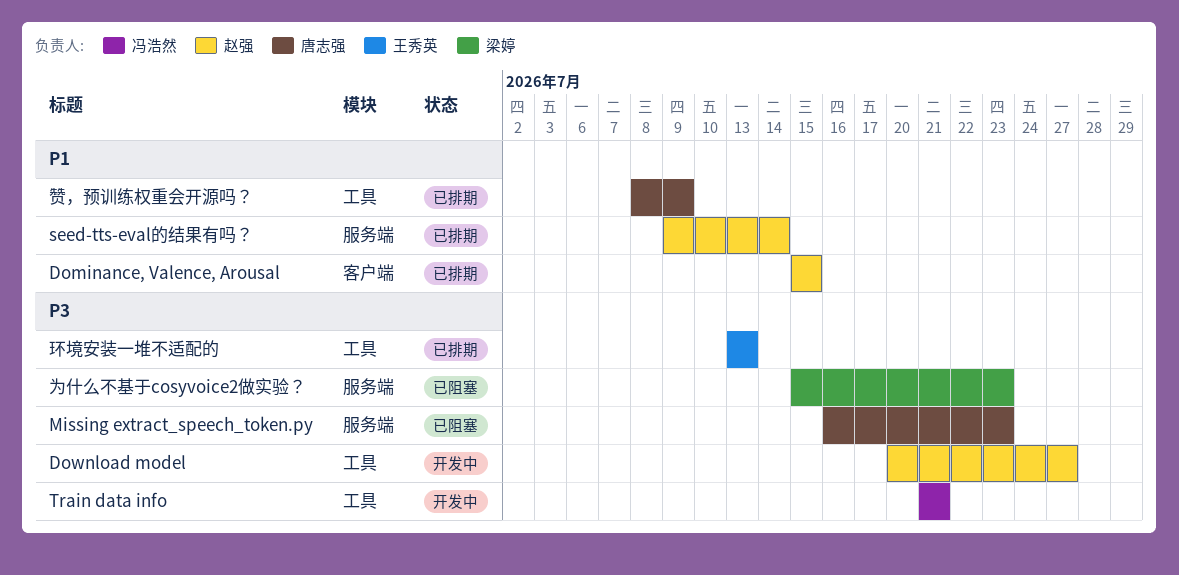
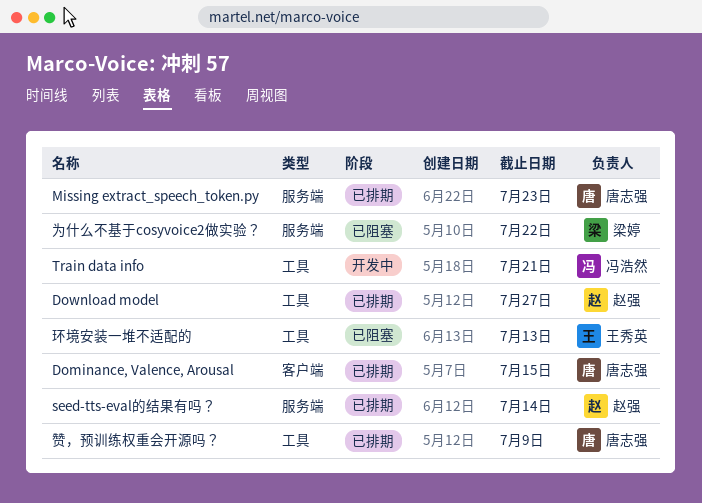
Dominance, Valence, Arousal, owner: 赵强 -> 唐志强
Download model, status: 开发中 -> 已排期
Missing extract_speech_token.py, status: 已阻塞 -> 已排期
为什么不基于cosyvoice2做实验？, due: Jul 23 -> Jul 22
环境安装一堆不适配的, status: 已排期 -> 已阻塞

